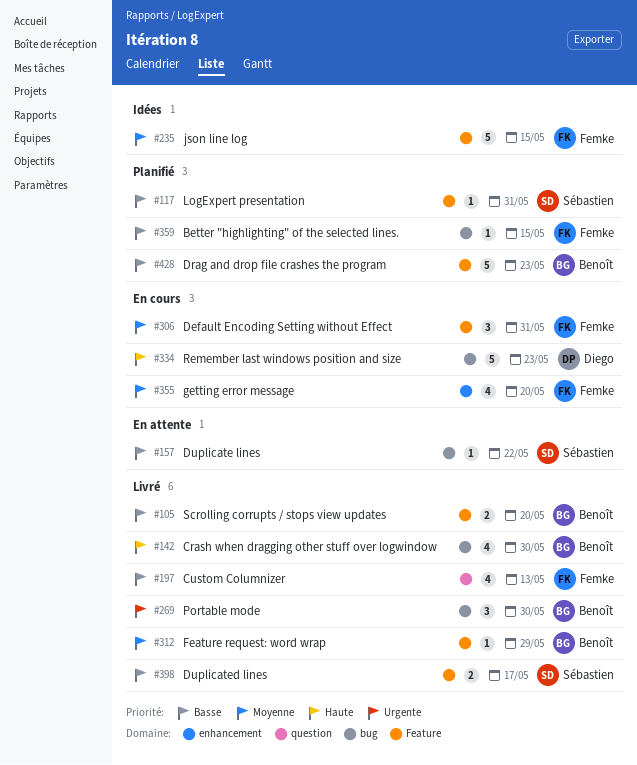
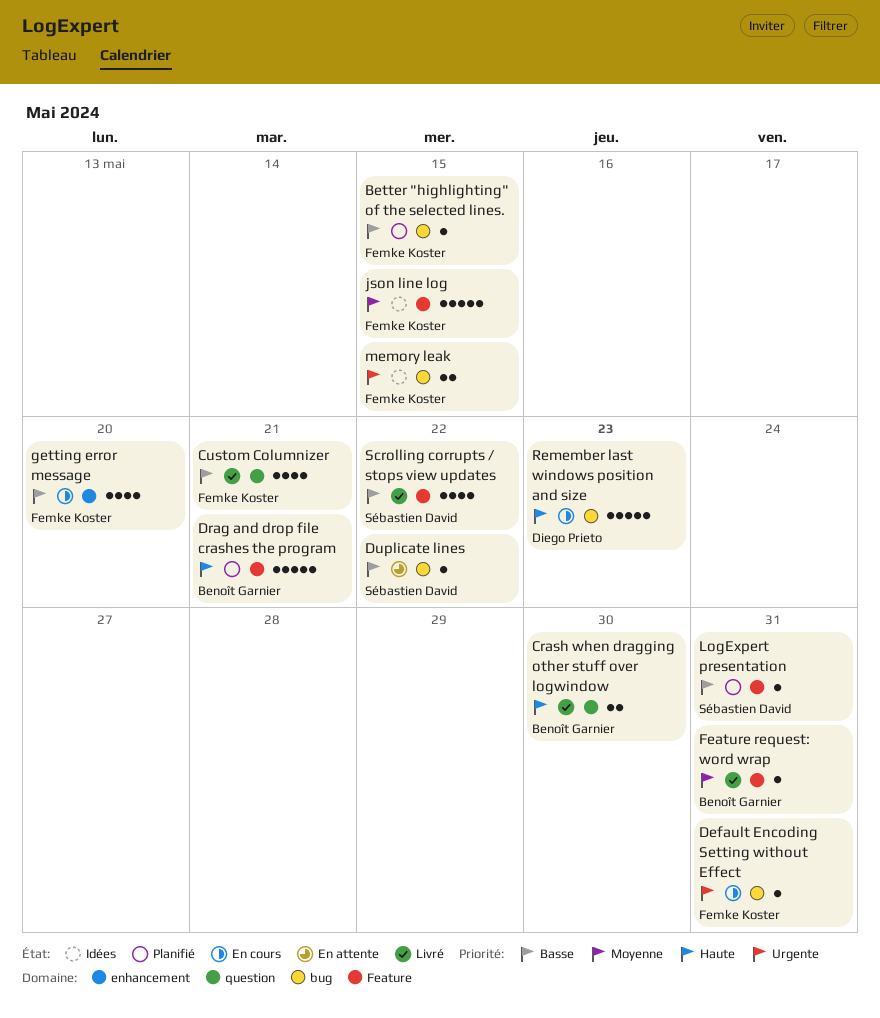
Crash when dragging other stuff over logwindow, label: bug -> question
Crash when dragging other stuff over logwindow, estimate: 4 -> 2
Custom Columnizer, due: May 13 -> May 21
Default Encoding Setting without Effect, priority: Moyenne -> Urgente
Default Encoding Setting without Effect, label: Feature -> bug
Default Encoding Setting without Effect, estimate: 3 -> 1
Drag and drop file crashes the program, priority: Basse -> Haute
Drag and drop file crashes the program, due: May 23 -> May 21
Duplicated lines: present -> none
Feature request: word wrap, due: May 29 -> May 31
getting error message, priority: Moyenne -> Basse
memory leak: none -> present
Portable mode: present -> none
Scrolling corrupts / stops view updates, owner: Benoît Garnier -> Sébastien David
Scrolling corrupts / stops view updates, estimate: 2 -> 4
Scrolling corrupts / stops view updates, due: May 20 -> May 22

